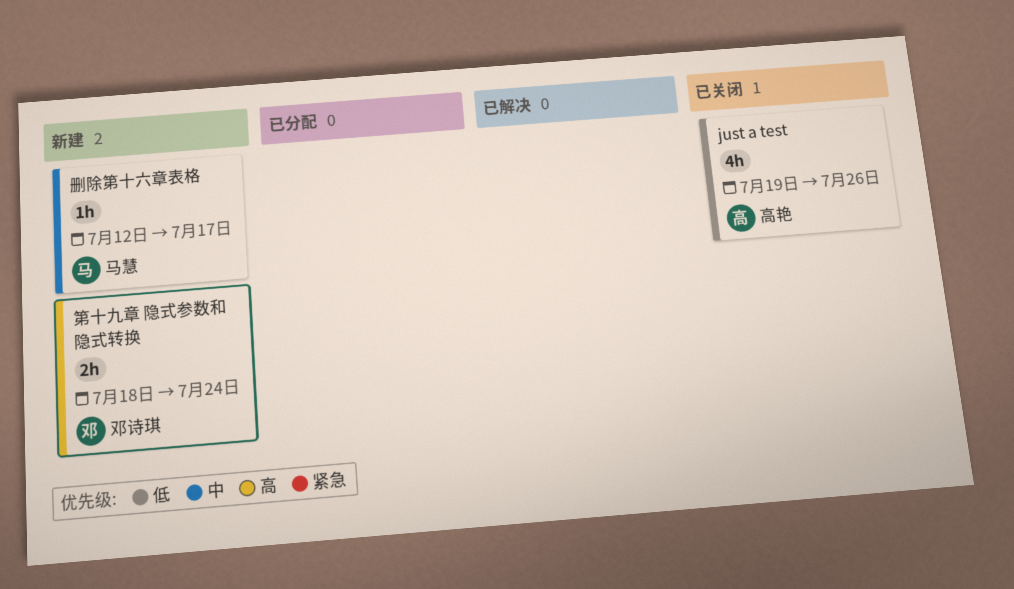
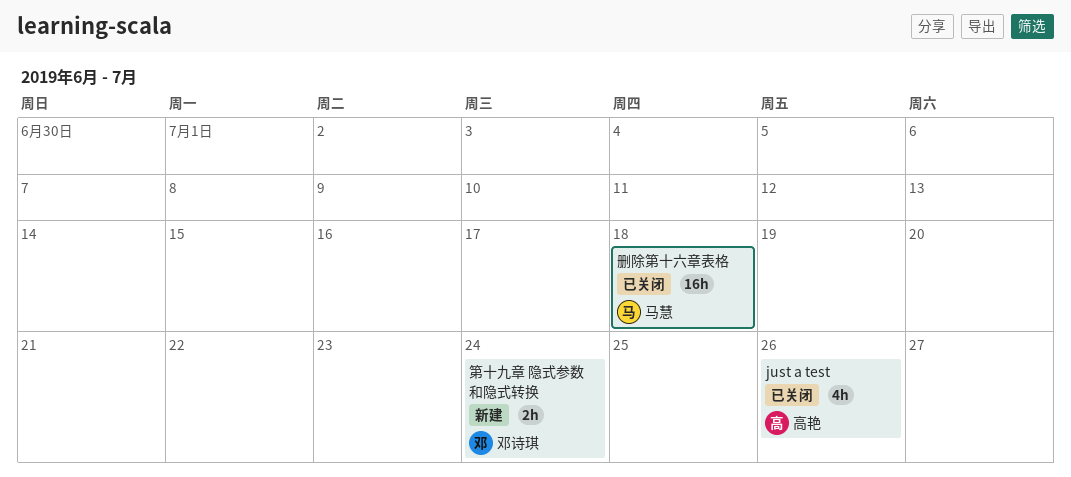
删除第十六章表格, status: 新建 -> 已关闭
删除第十六章表格, estimate: 1h -> 16h
删除第十六章表格, due: Jul 17 -> Jul 18

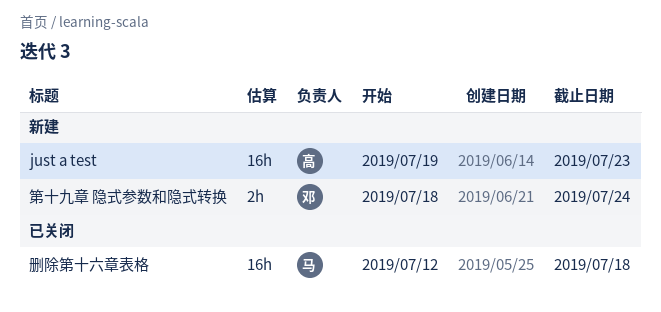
just a test, status: 已关闭 -> 新建
just a test, estimate: 4h -> 16h
just a test, due: Jul 26 -> Jul 23

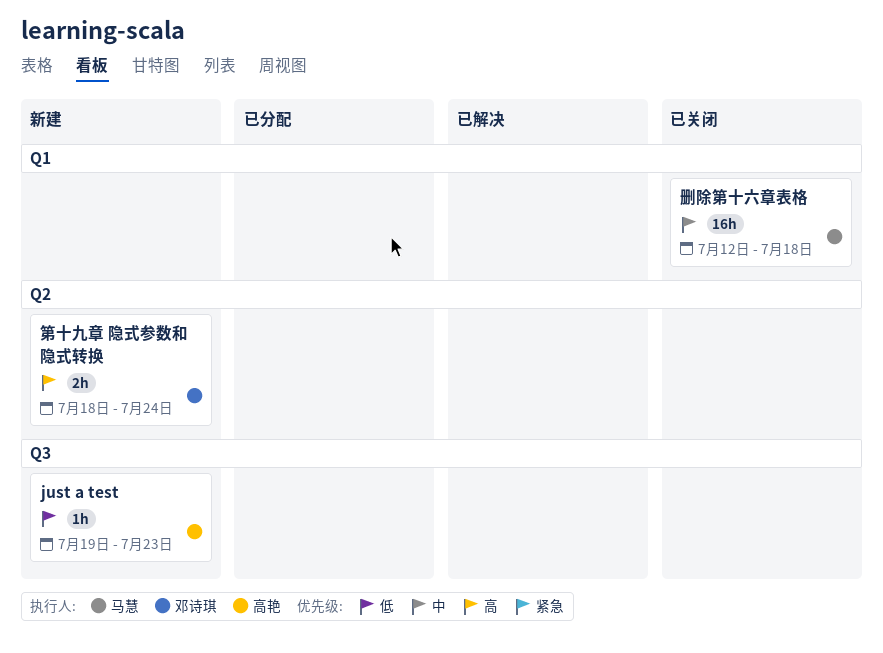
just a test, estimate: 16h -> 1h

